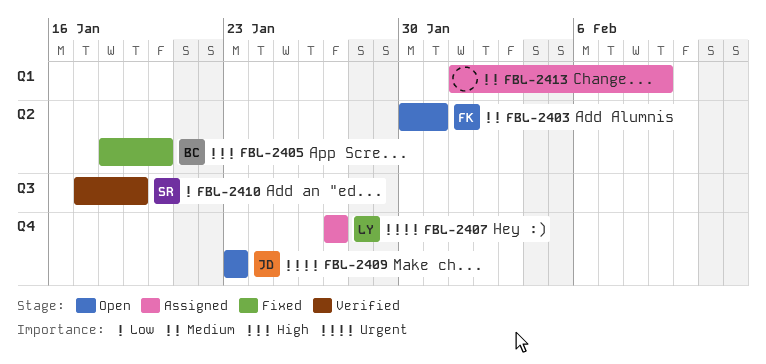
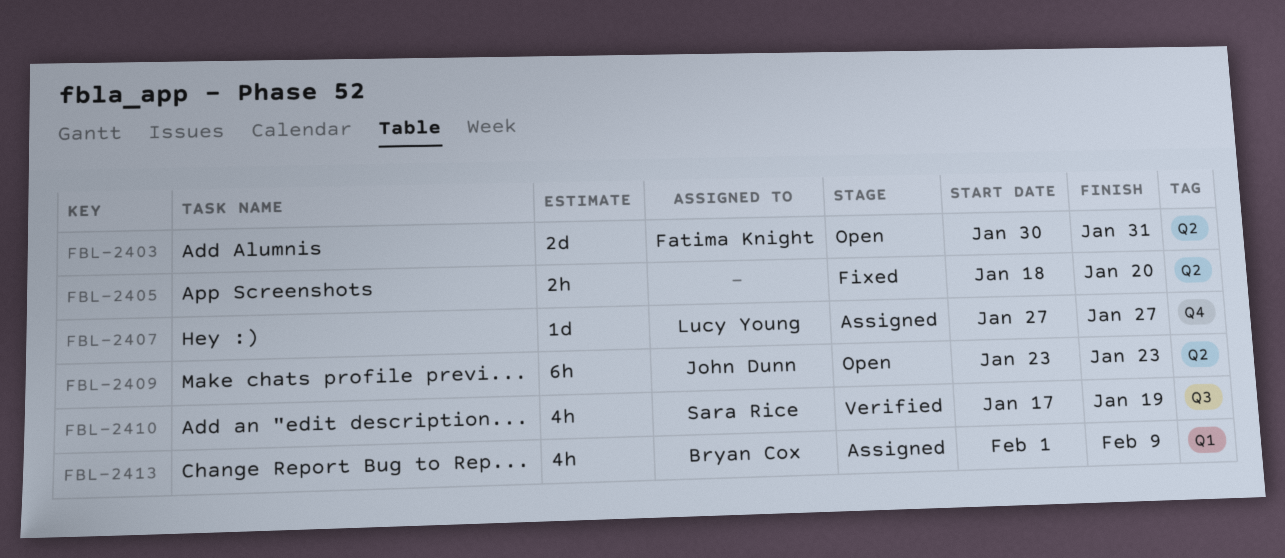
FBL-2405, owner: Bryan Cox -> none
FBL-2409, label: Q4 -> Q2
FBL-2413, owner: none -> Bryan Cox

